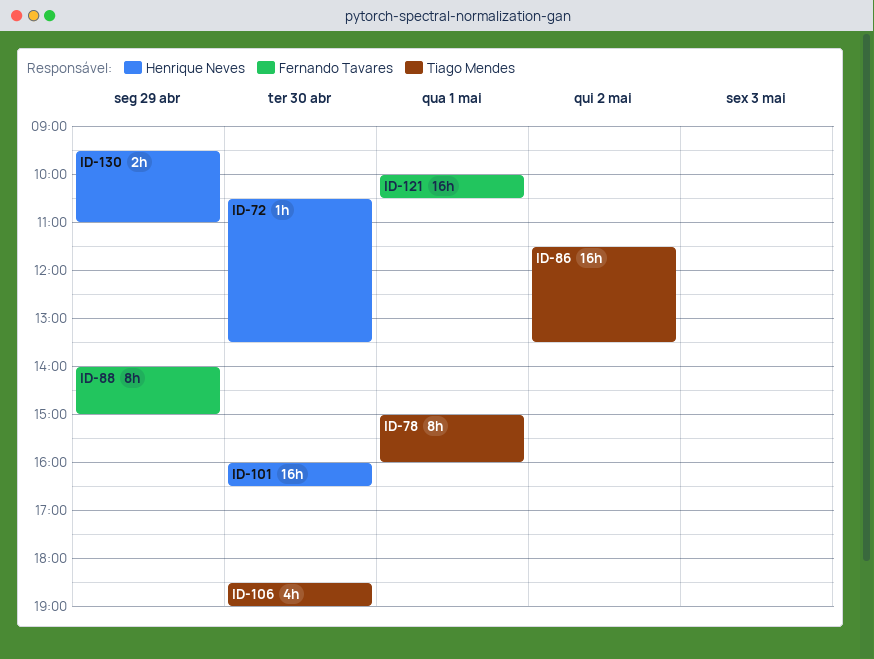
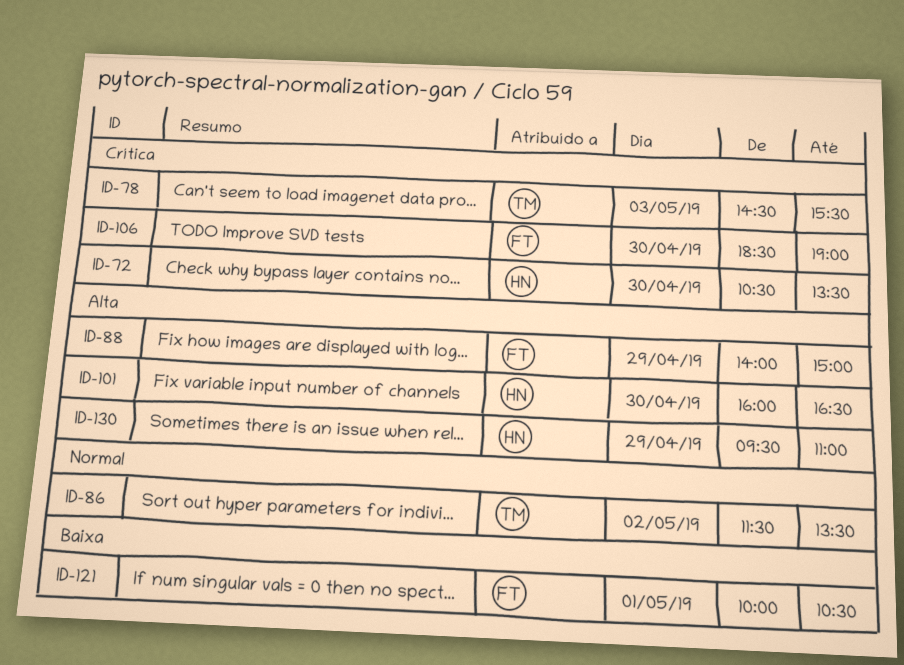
ID-78, day: May 1 -> May 3
ID-78, begins: 15:00 -> 14:30
ID-78, ends: 16:00 -> 15:30
ID-106, owner: Tiago Mendes -> Fernando Tavares

